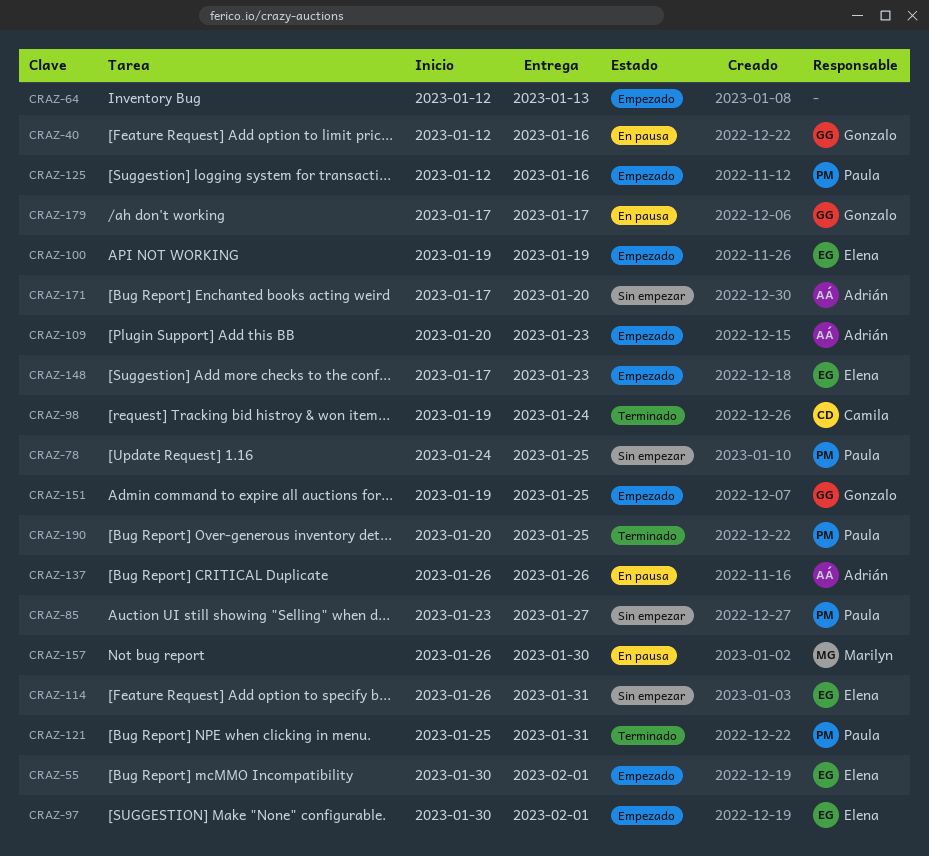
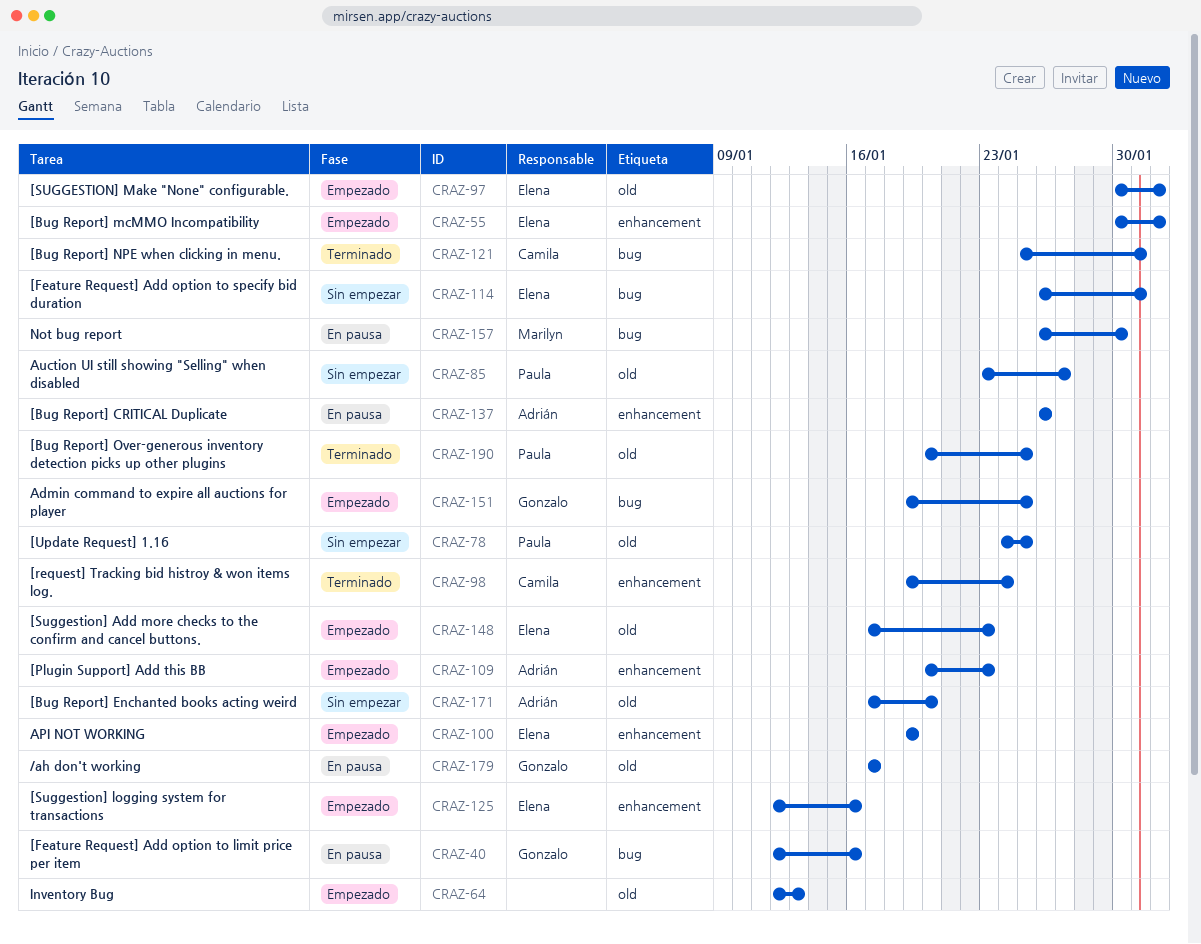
CRAZ-121, owner: Paula -> Camila
CRAZ-125, owner: Paula -> Elena

